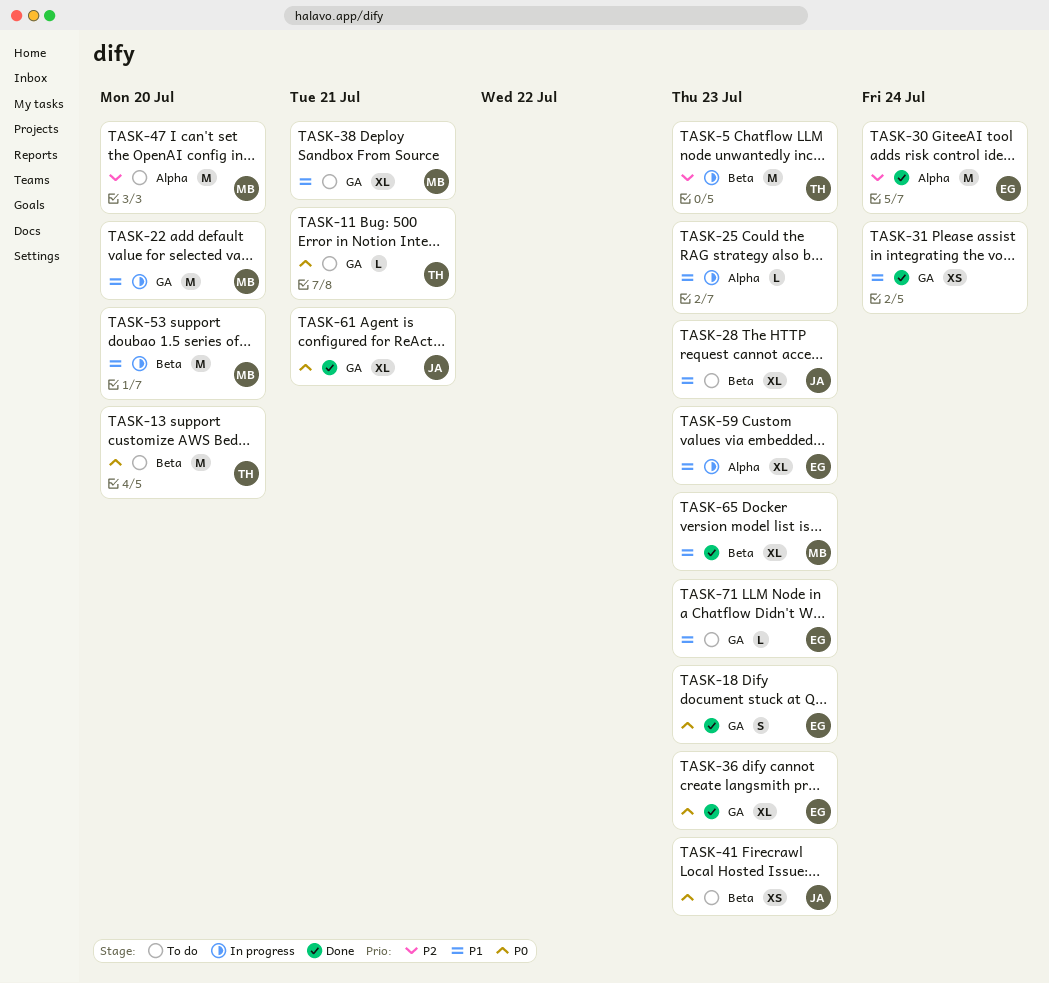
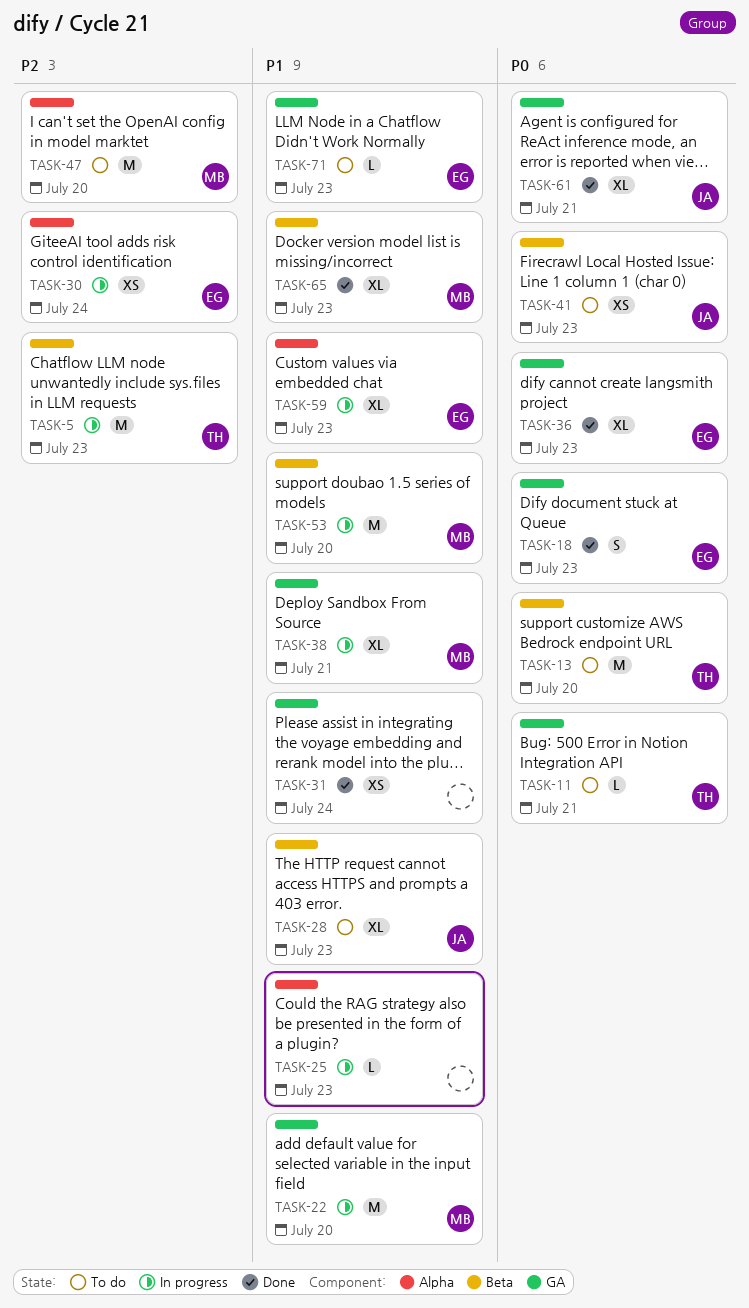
TASK-30, status: Done -> In progress
TASK-30, estimate: M -> XS
TASK-38, status: To do -> In progress

